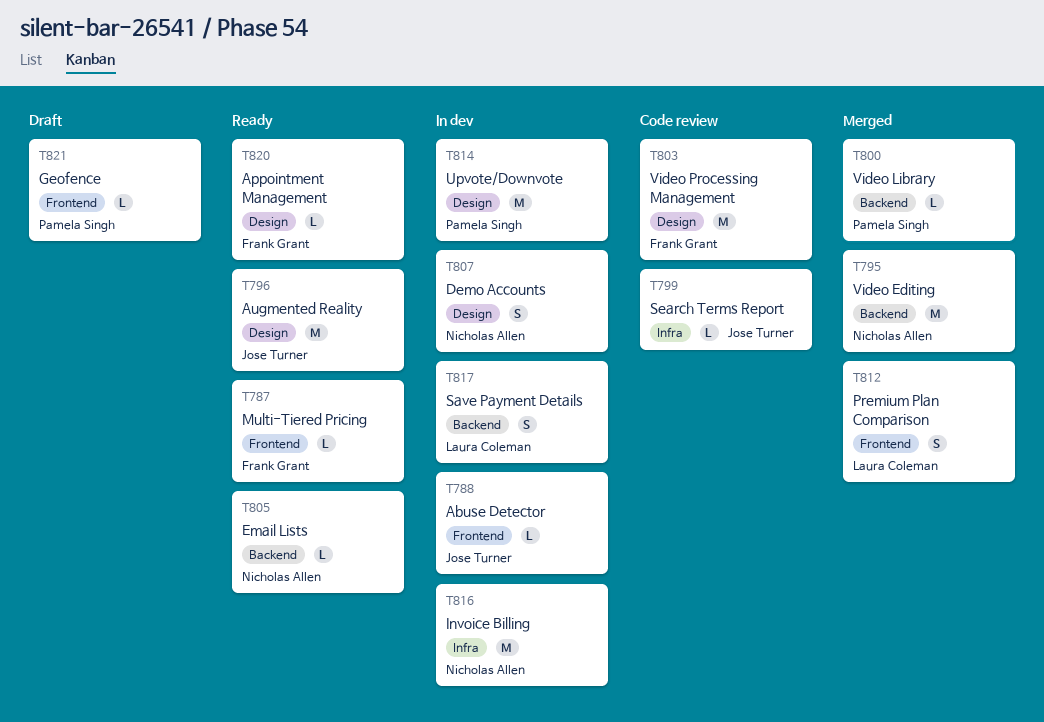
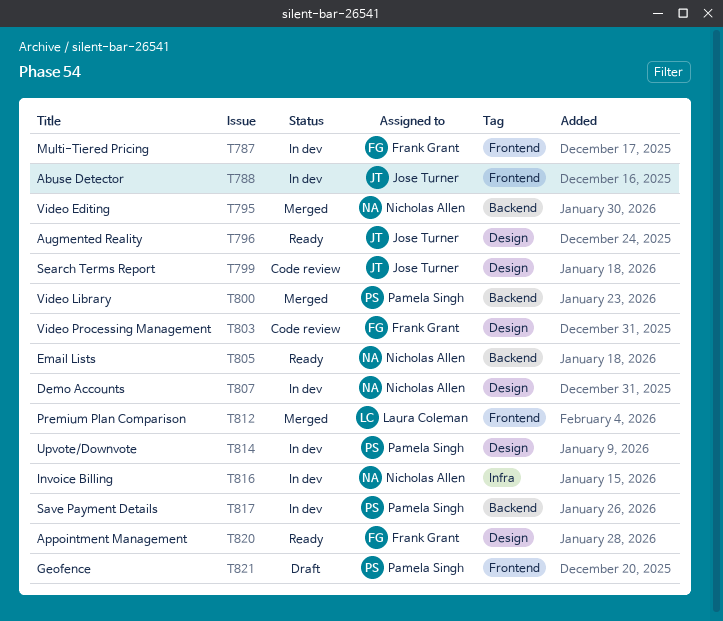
T787, status: Ready -> In dev
T799, label: Infra -> Design
T817, owner: Laura Coleman -> Pamela Singh

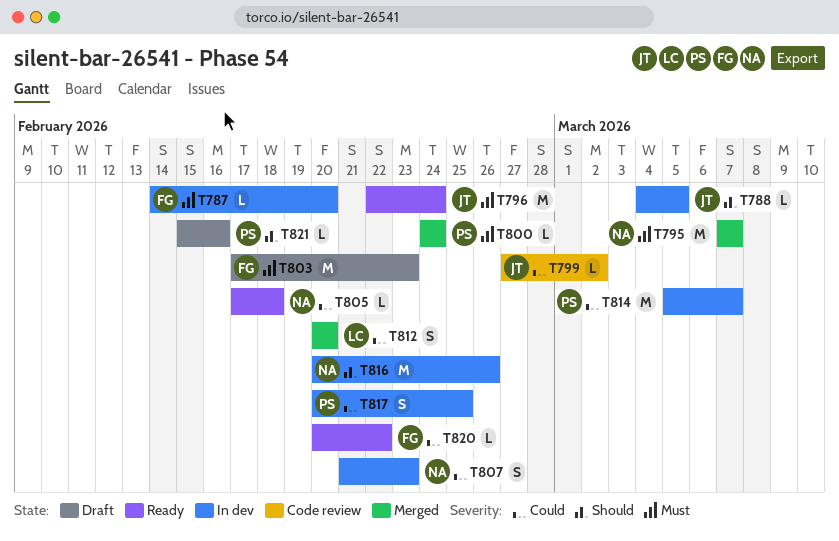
T803, status: Code review -> Draft

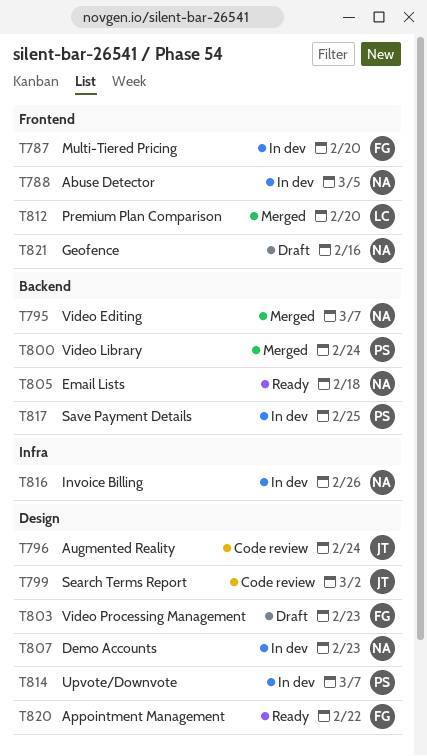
T788, owner: JT -> NA
T796, status: Ready -> Code review
T821, owner: PS -> NA

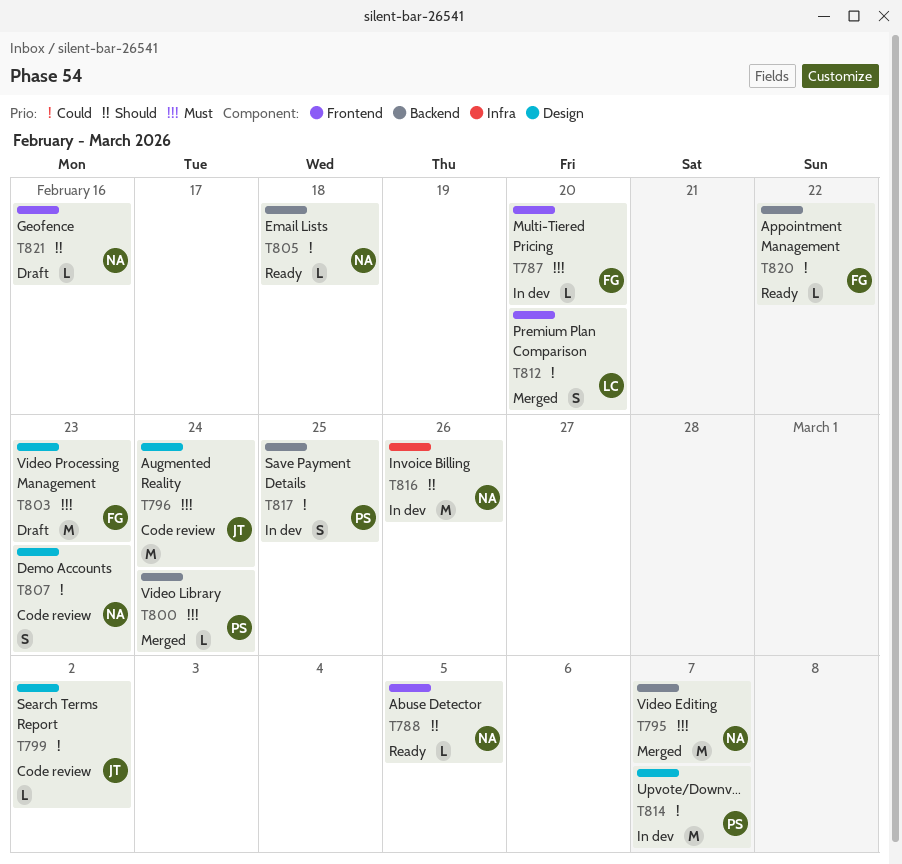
T788, status: In dev -> Ready
T807, status: In dev -> Code review
T820, label: Design -> Backend

